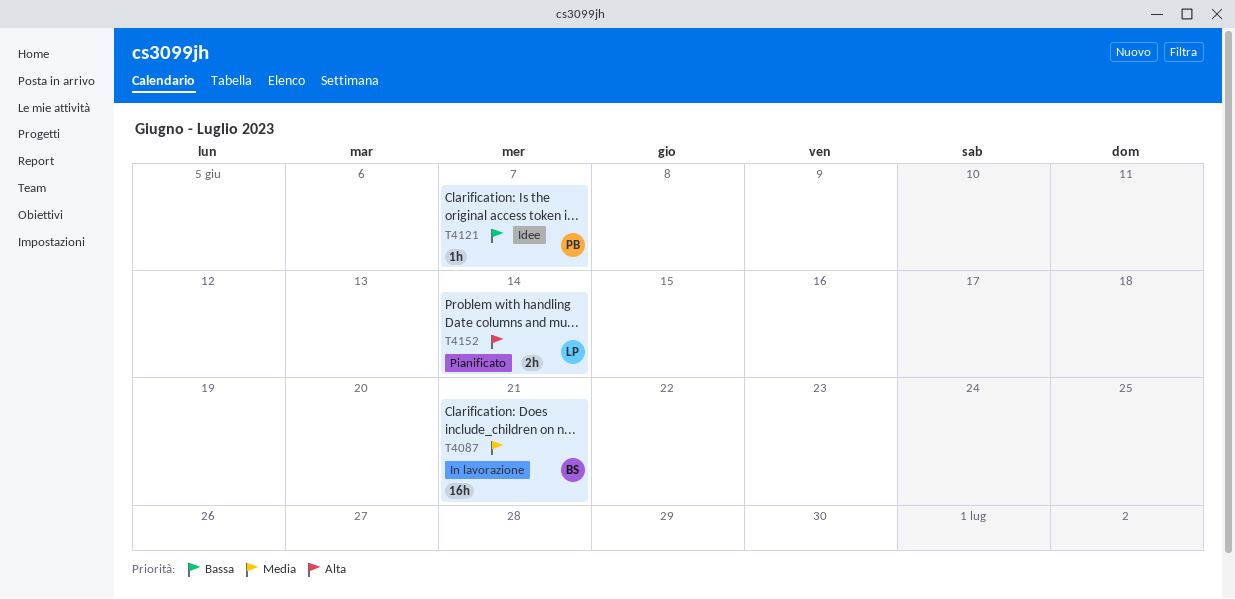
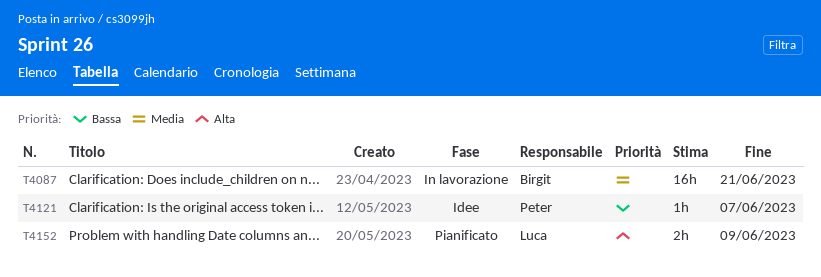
T4152, due: Jun 14 -> Jun 9

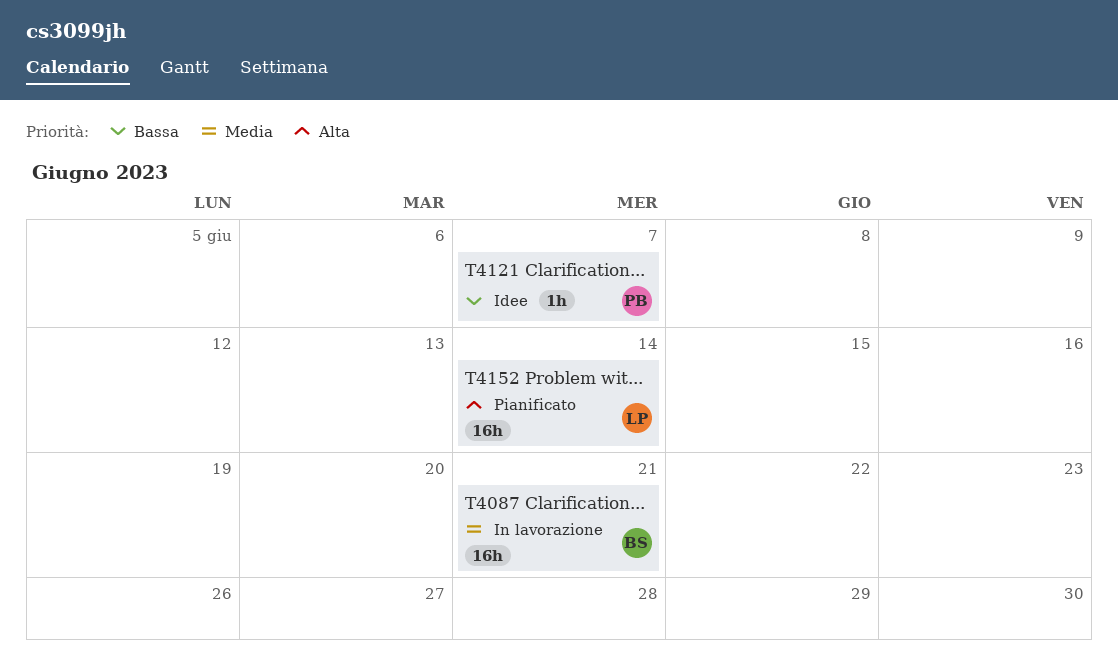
T4152, estimate: 2h -> 16h
T4152, due: Jun 9 -> Jun 14

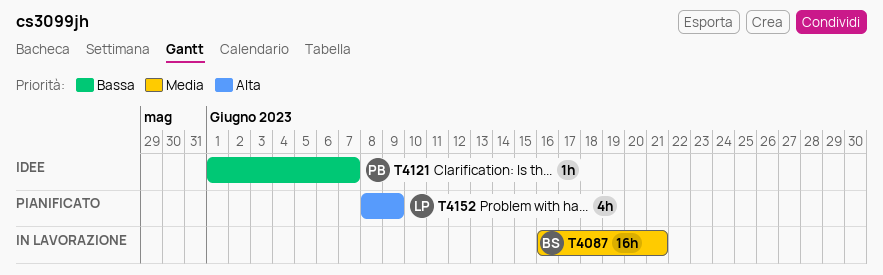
T4152, estimate: 16h -> 4h
T4152, due: Jun 14 -> Jun 9

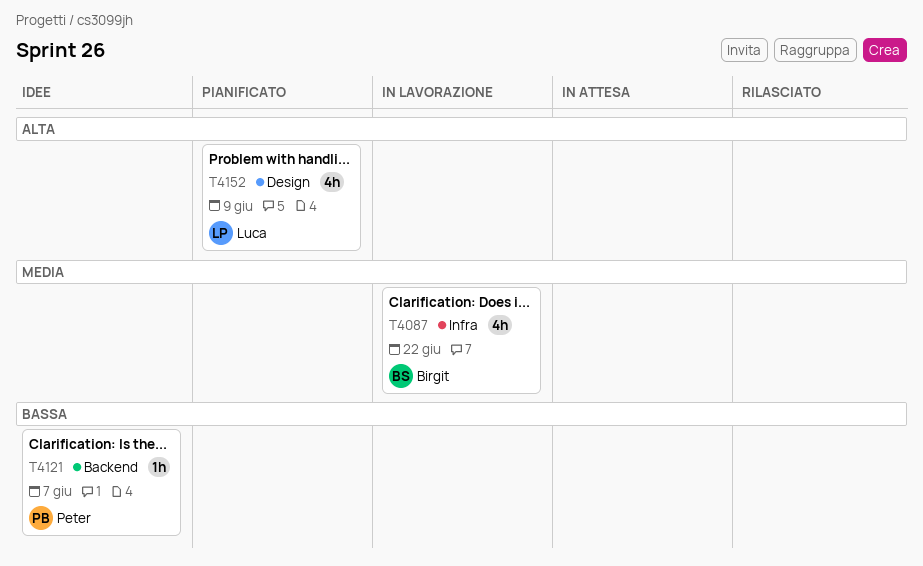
T4087, estimate: 16h -> 4h
T4087, due: Jun 21 -> Jun 22

